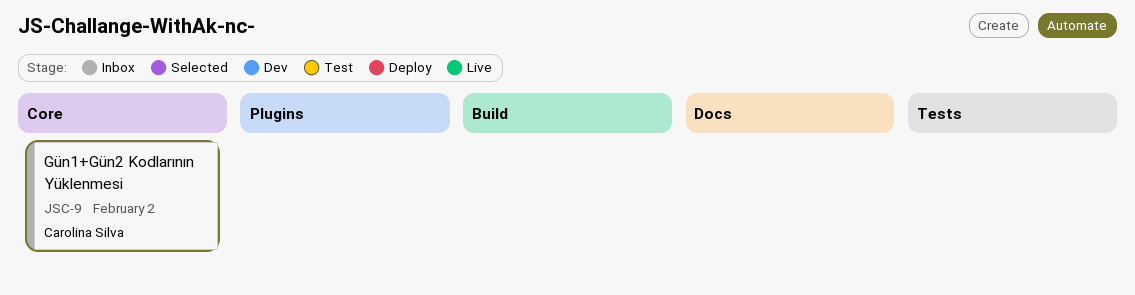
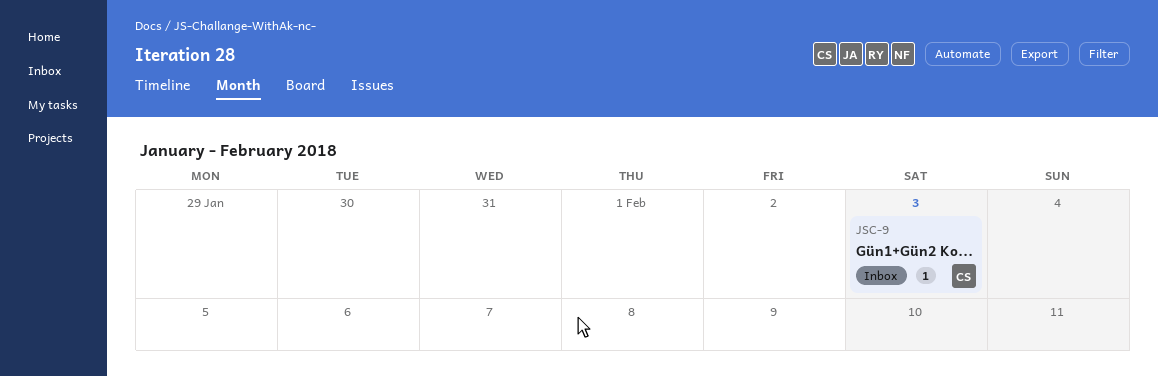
JSC-9, due: Feb 2 -> Feb 3

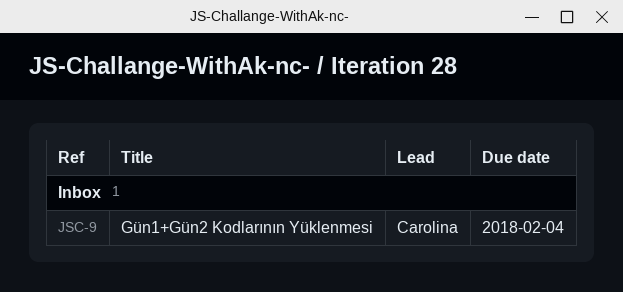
JSC-9, due: Feb 3 -> Feb 4

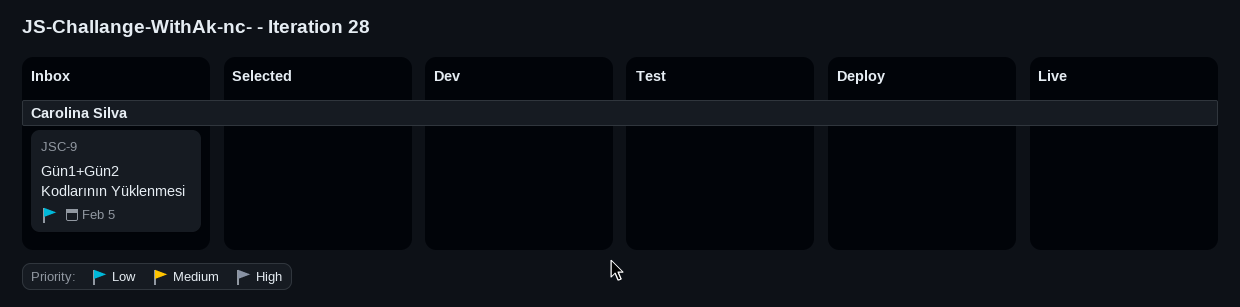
JSC-9, due: Feb 4 -> Feb 5

